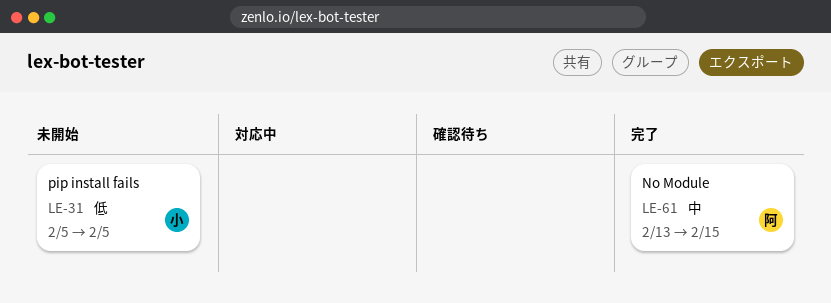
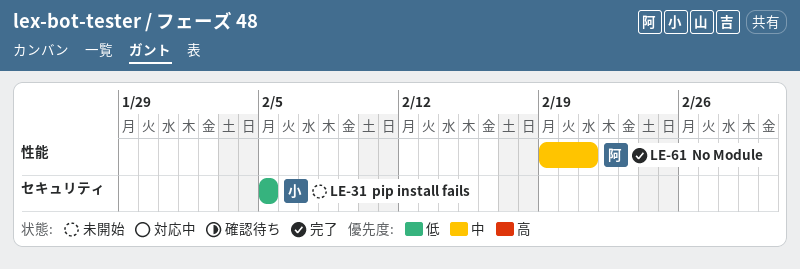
LE-61, start: Feb 13 -> Feb 19
LE-61, due: Feb 15 -> Feb 21

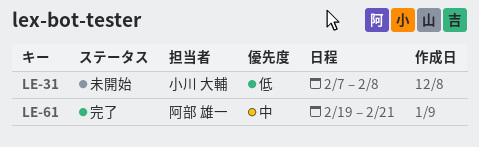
LE-31, start: Feb 5 -> Feb 7
LE-31, due: Feb 5 -> Feb 8

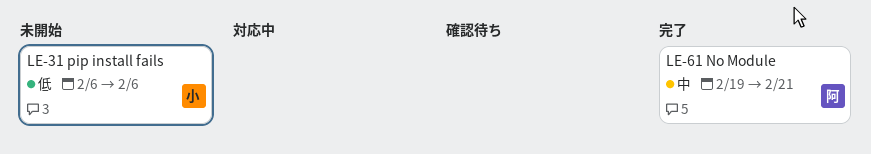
LE-31, start: Feb 7 -> Feb 6
LE-31, due: Feb 8 -> Feb 6

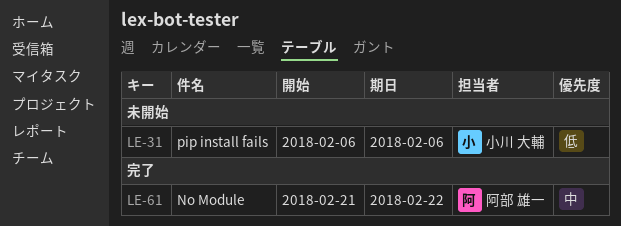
LE-61, start: Feb 19 -> Feb 21
LE-61, due: Feb 21 -> Feb 22

